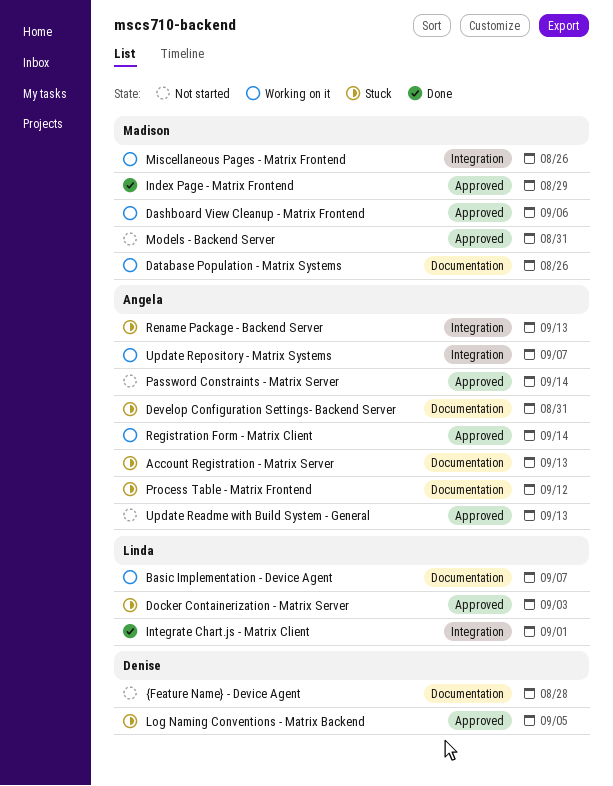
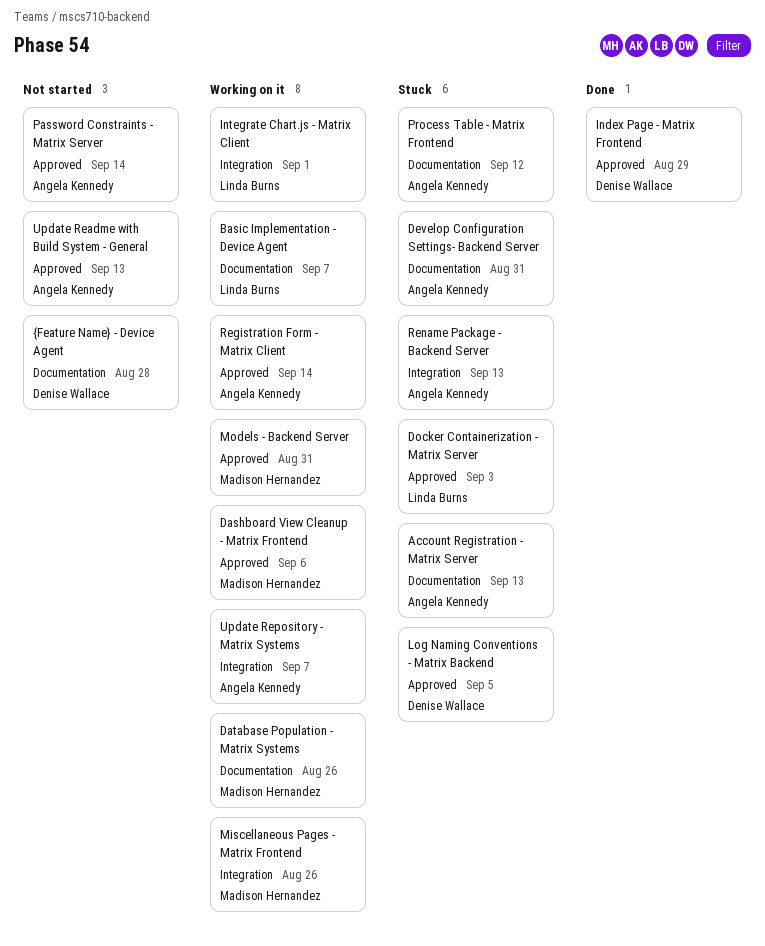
Index Page - Matrix Frontend, owner: Madison Hernandez -> Denise Wallace
Integrate Chart.js - Matrix Client, status: Done -> Working on it
Models - Backend Server, status: Not started -> Working on it

